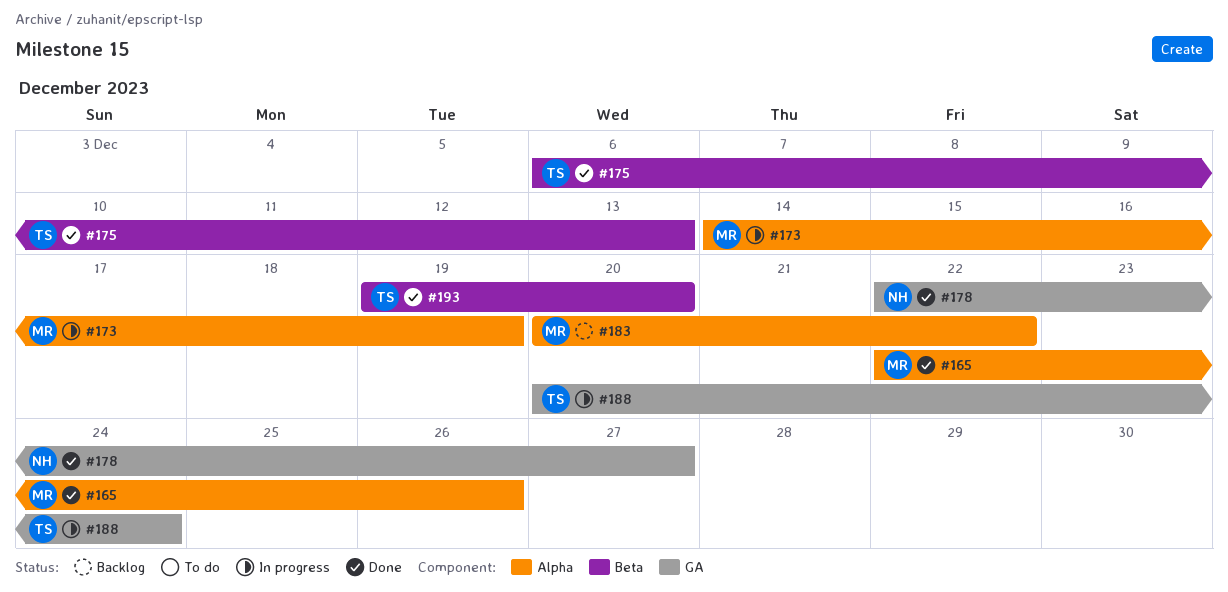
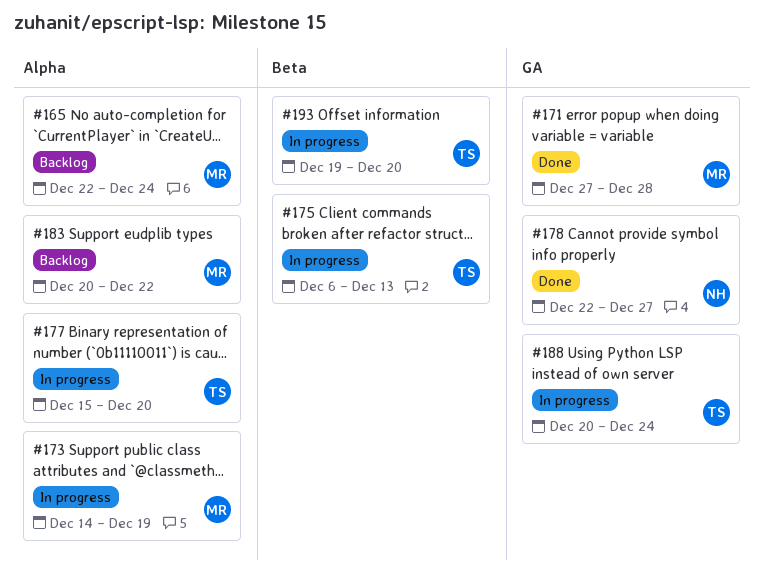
#165, status: Done -> Backlog
#165, due: Dec 26 -> Dec 24
#171: none -> present
#175, status: Done -> In progress
#177: none -> present
#193, status: Done -> In progress

